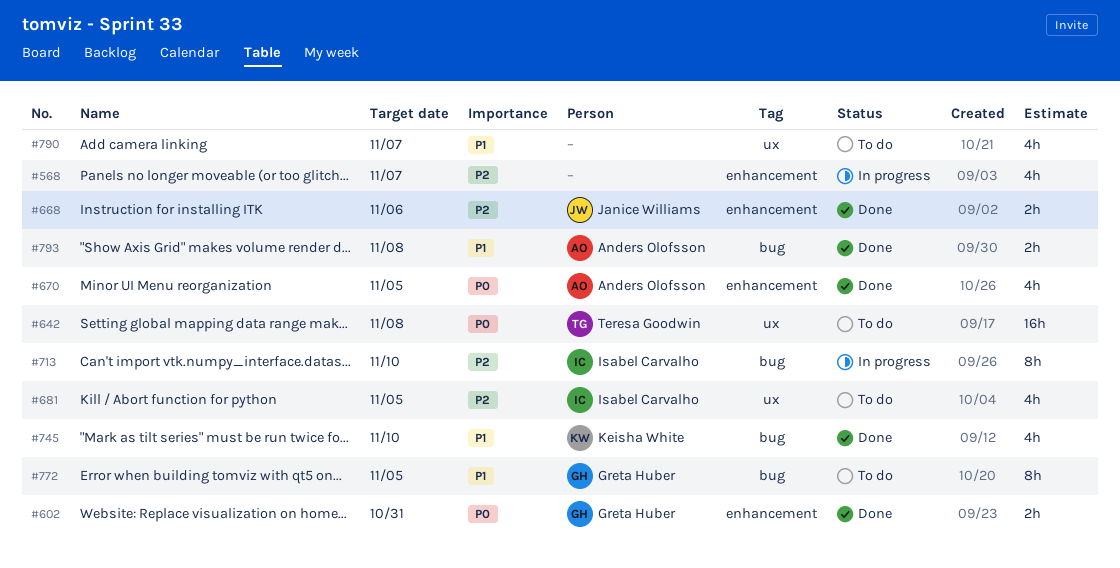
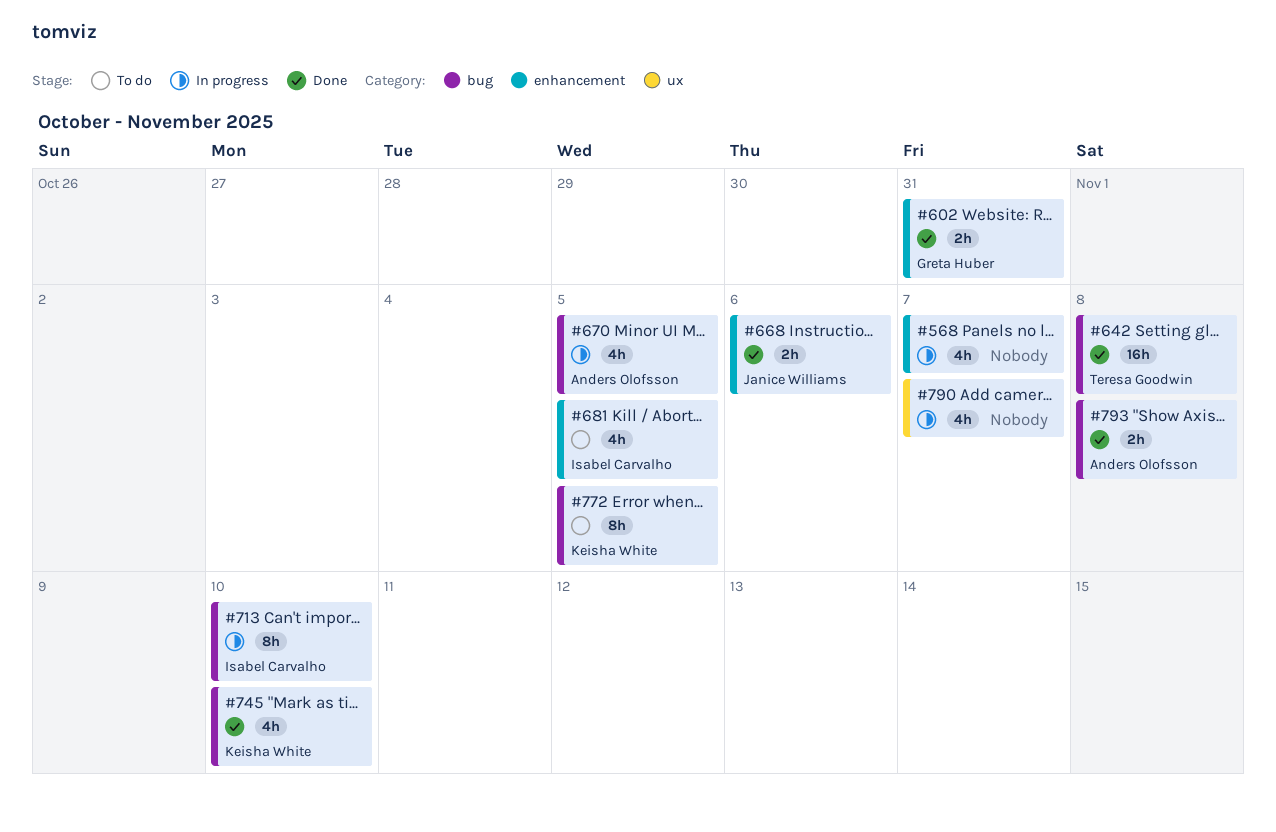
#642, status: To do -> Done
#642, label: ux -> bug
#670, status: Done -> In progress
#670, label: enhancement -> bug
#681, label: ux -> enhancement
#772, owner: Greta Huber -> Keisha White
#790, status: To do -> In progress

